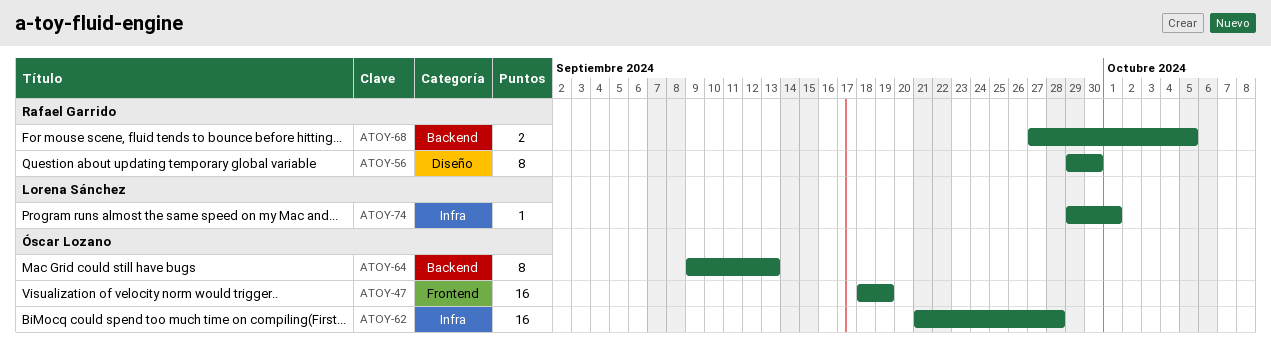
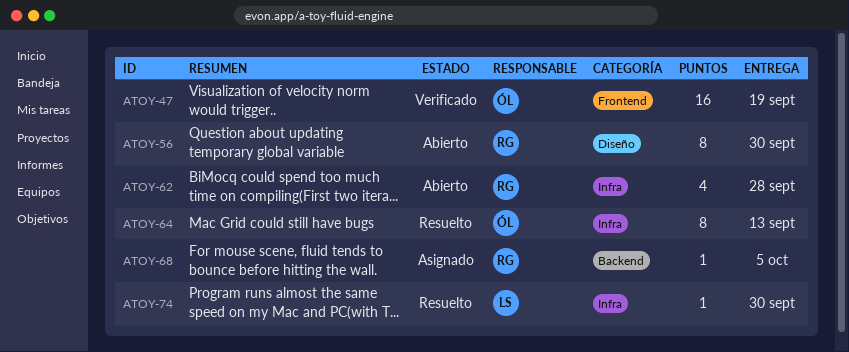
ATOY-62, owner: Óscar Lozano -> Rafael Garrido
ATOY-62, estimate: 16 -> 4
ATOY-64, label: Backend -> Infra
ATOY-68, estimate: 2 -> 1
ATOY-74, due: Oct 1 -> Sep 30

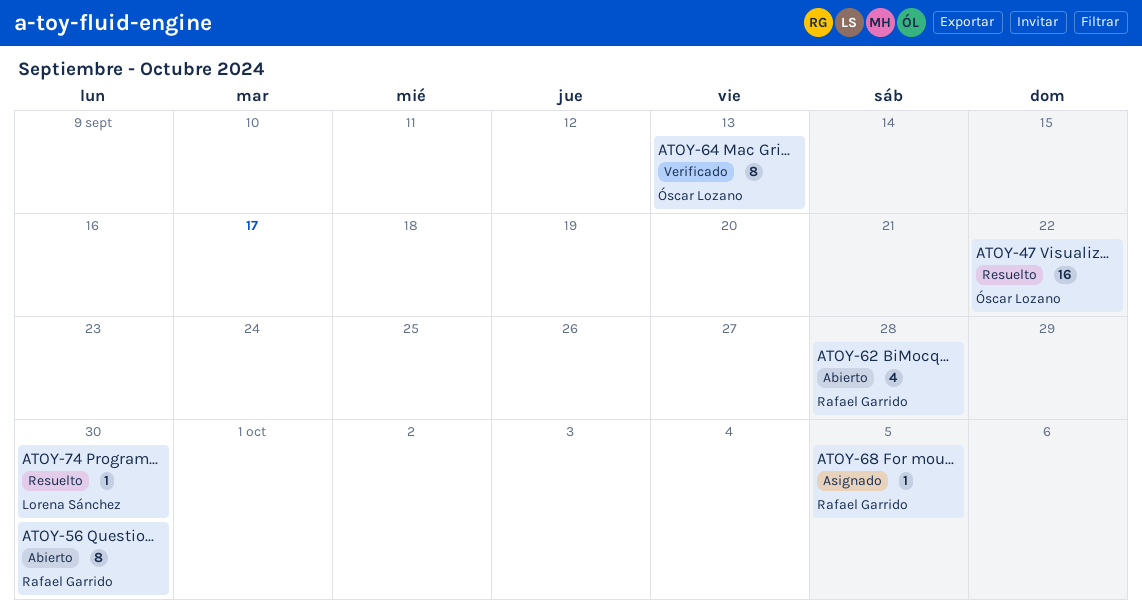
ATOY-47, status: Verificado -> Resuelto
ATOY-47, due: Sep 19 -> Sep 22
ATOY-64, status: Resuelto -> Verificado

